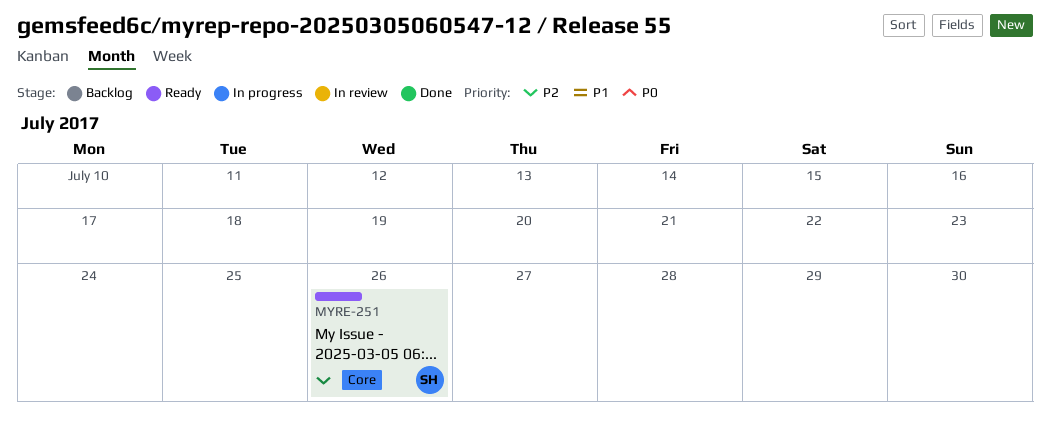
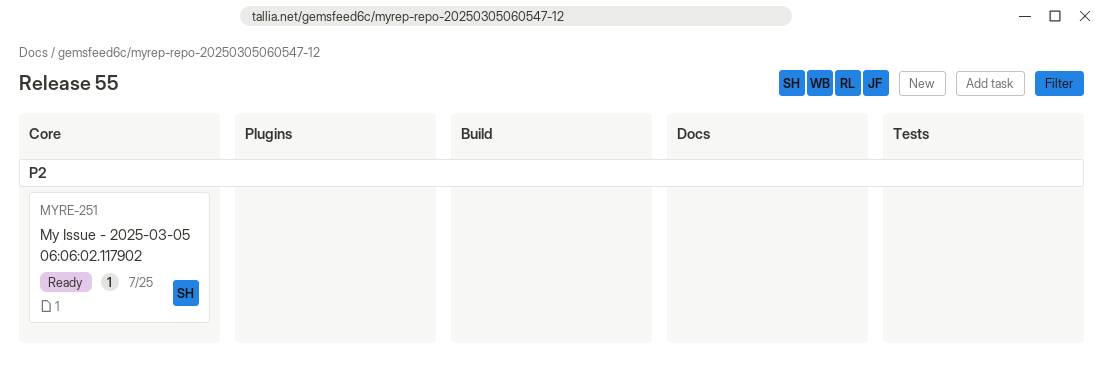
MYRE-251, due: Jul 26 -> Jul 25

